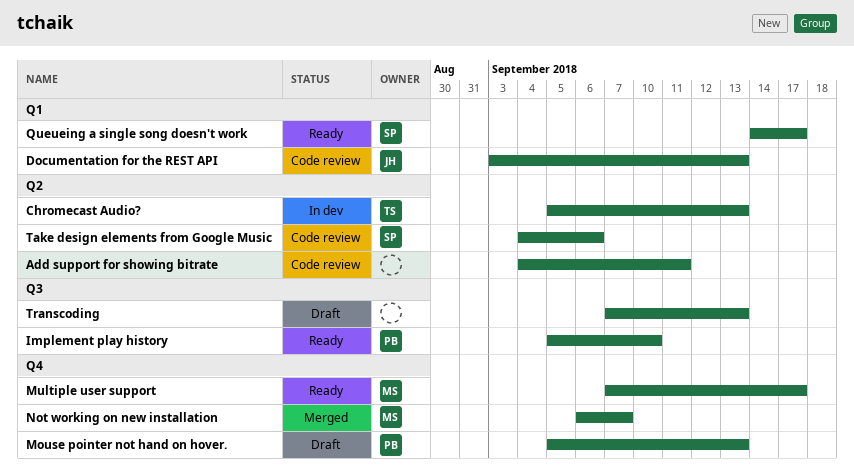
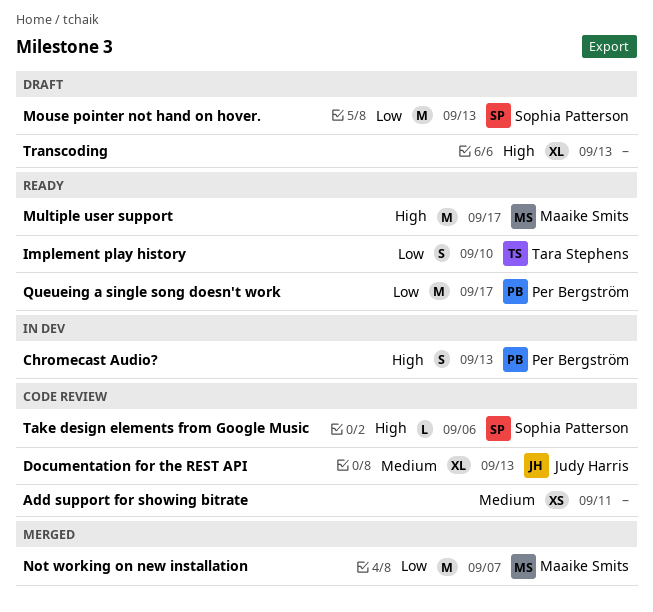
Chromecast Audio?, owner: Tara Stephens -> Per Bergström
Implement play history, owner: Per Bergström -> Tara Stephens
Mouse pointer not hand on hover., owner: Per Bergström -> Sophia Patterson
Queueing a single song doesn't work, owner: Sophia Patterson -> Per Bergström

